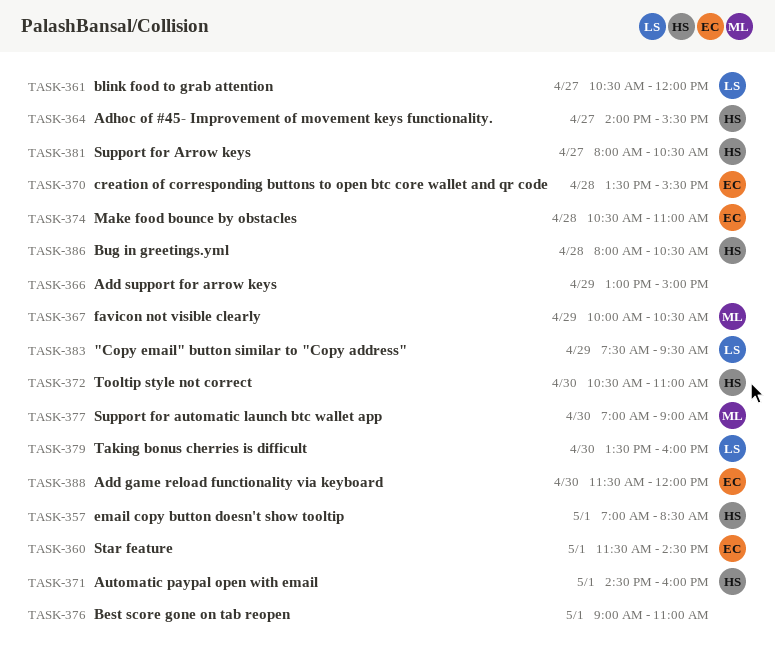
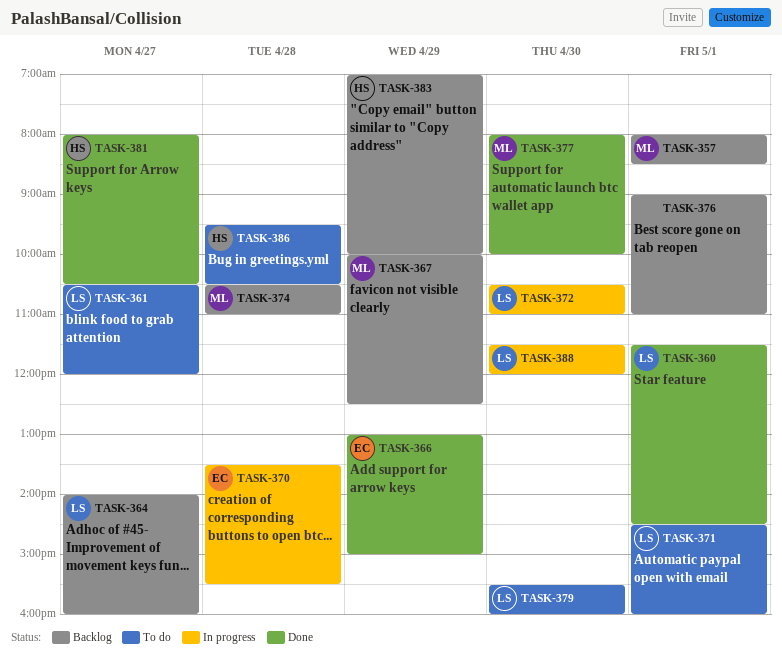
TASK-357, owner: HS -> ML
TASK-357, begins: 07:00 -> 08:00
TASK-360, owner: EC -> LS
TASK-364, owner: HS -> LS
TASK-364, ends: 15:30 -> 16:00
TASK-366, owner: none -> EC
TASK-367, ends: 10:30 -> 12:30
TASK-371, owner: HS -> LS
TASK-372, owner: HS -> LS
TASK-374, owner: EC -> ML
TASK-377, begins: 07:00 -> 08:00
TASK-377, ends: 09:00 -> 10:00
TASK-379, begins: 13:30 -> 15:30
TASK-383, owner: LS -> HS
TASK-383, begins: 07:30 -> 07:00
TASK-383, ends: 09:30 -> 10:00
TASK-386, begins: 08:00 -> 09:30
TASK-388, owner: EC -> LS

